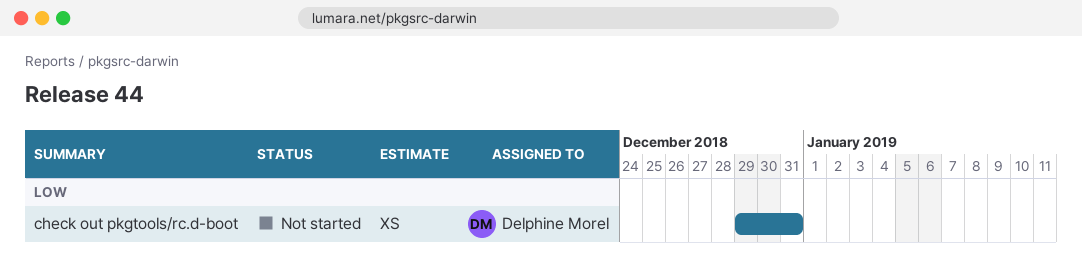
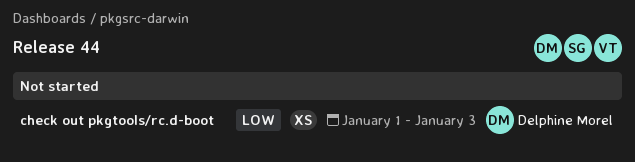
check out pkgtools/rc.d-boot, start: Dec 29 -> Jan 1
check out pkgtools/rc.d-boot, due: Dec 31 -> Jan 3

